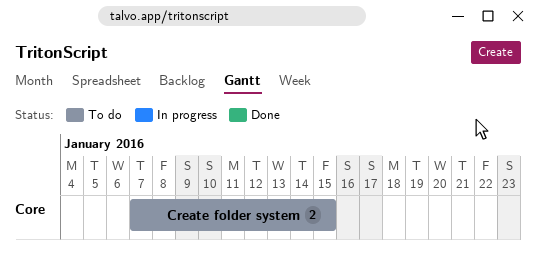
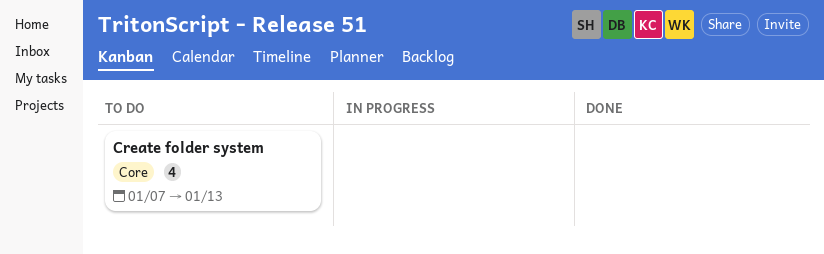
Create folder system, estimate: 2 -> 4
Create folder system, due: Jan 15 -> Jan 13

